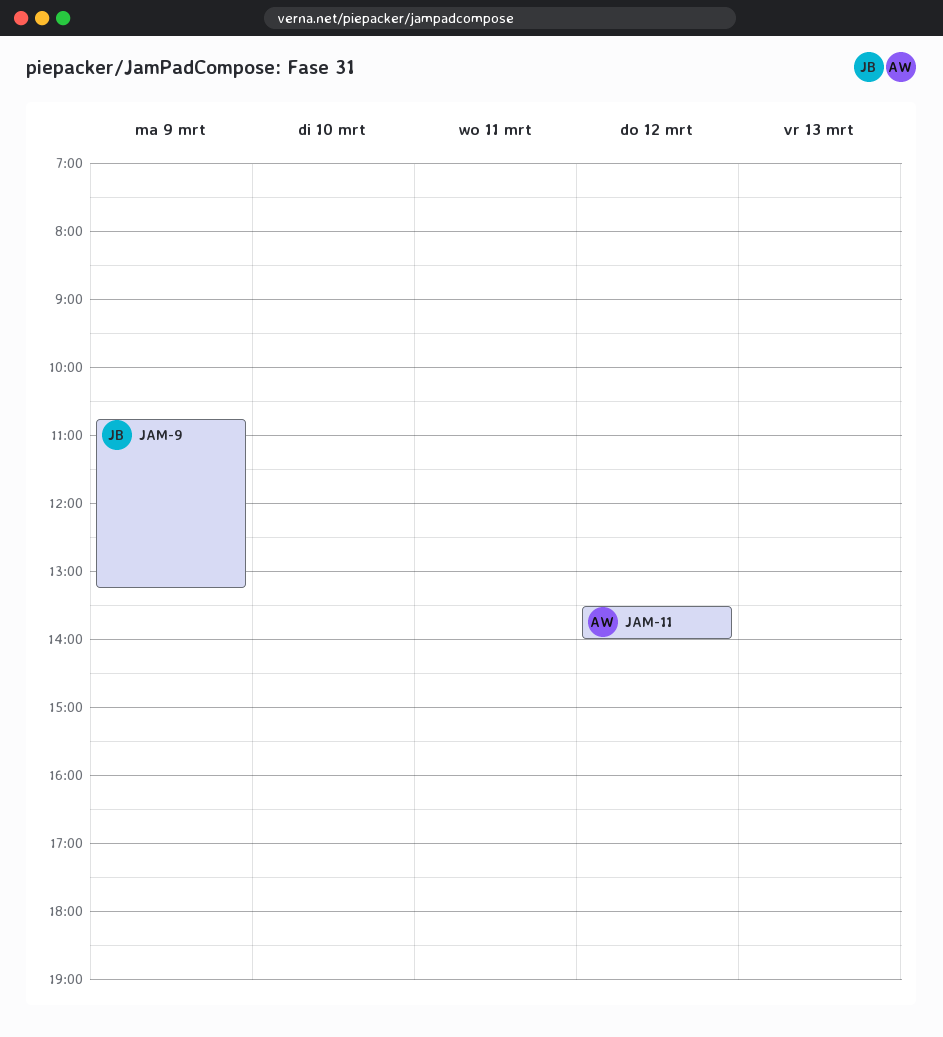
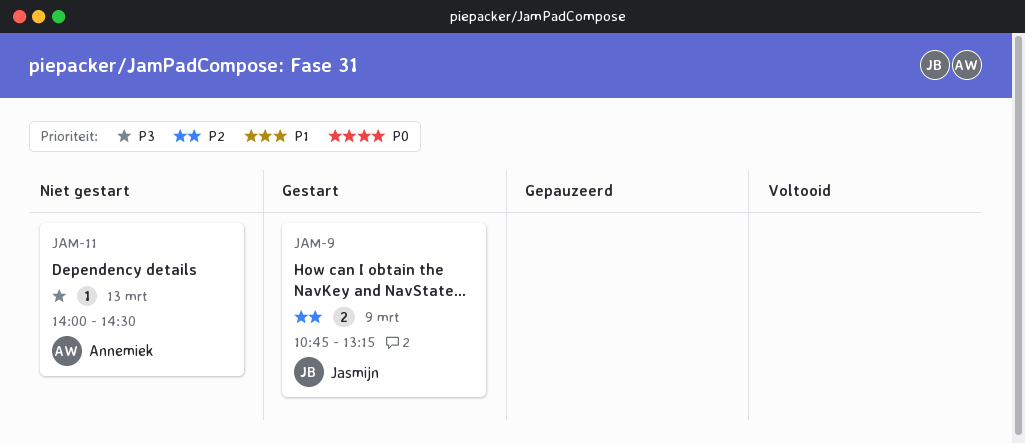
JAM-11, day: Mar 12 -> Mar 13
JAM-11, begins: 13:30 -> 14:00
JAM-11, ends: 14:00 -> 14:30

